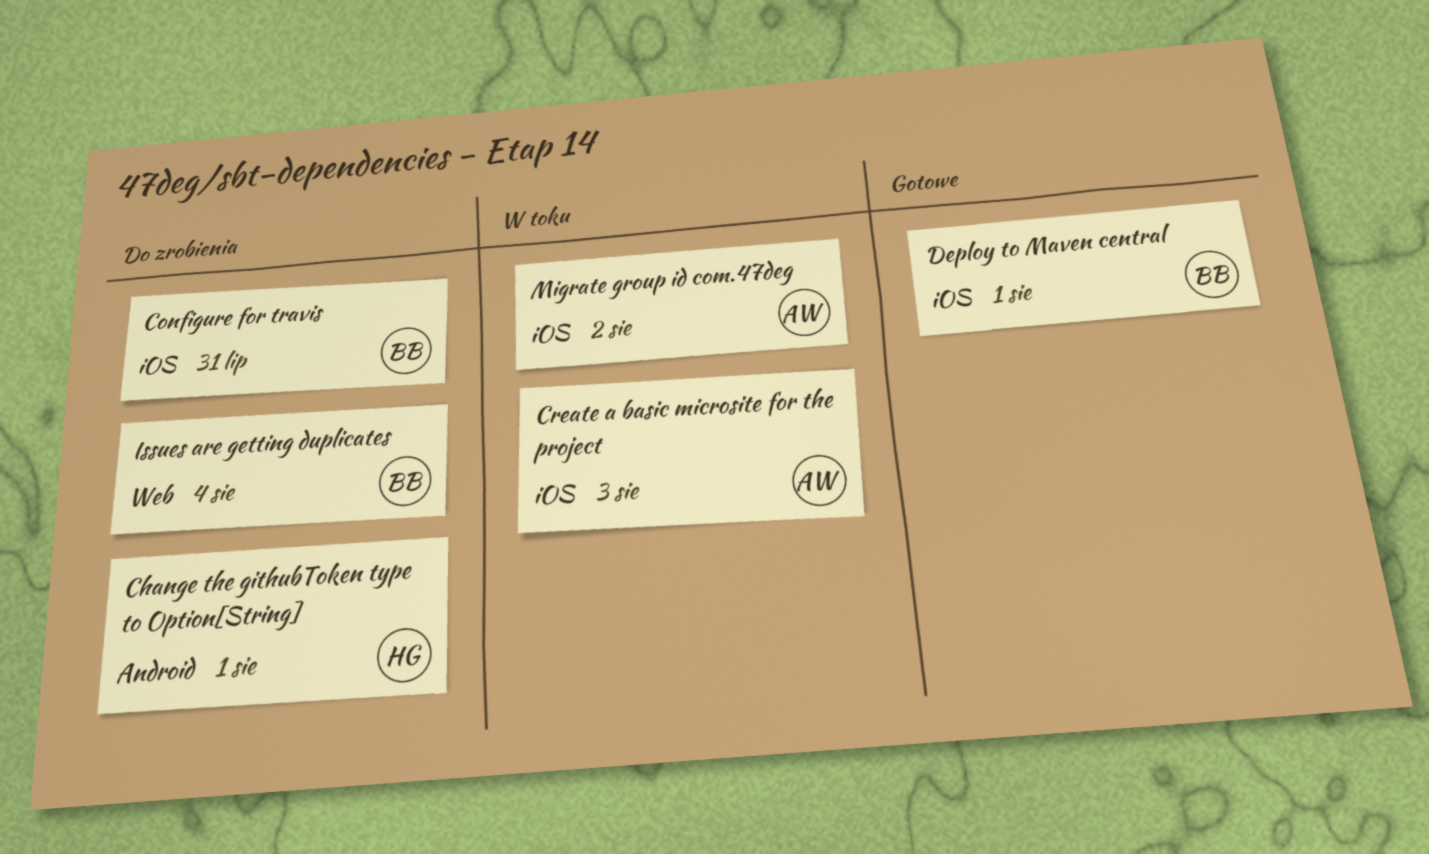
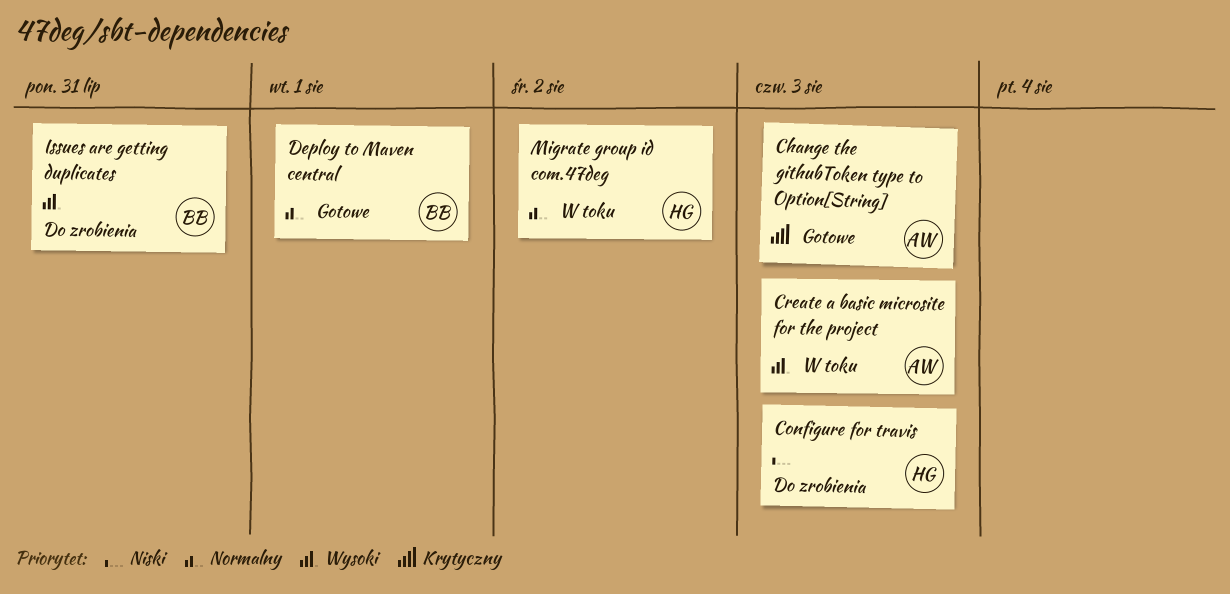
Change the githubToken type to Option[String], status: Do zrobienia -> Gotowe
Change the githubToken type to Option[String], owner: HG -> AW
Change the githubToken type to Option[String], due: Aug 1 -> Aug 3
Configure for travis, owner: BB -> HG
Configure for travis, due: Jul 31 -> Aug 3
Issues are getting duplicates, due: Aug 4 -> Jul 31
Migrate group id com.47deg, owner: AW -> HG

